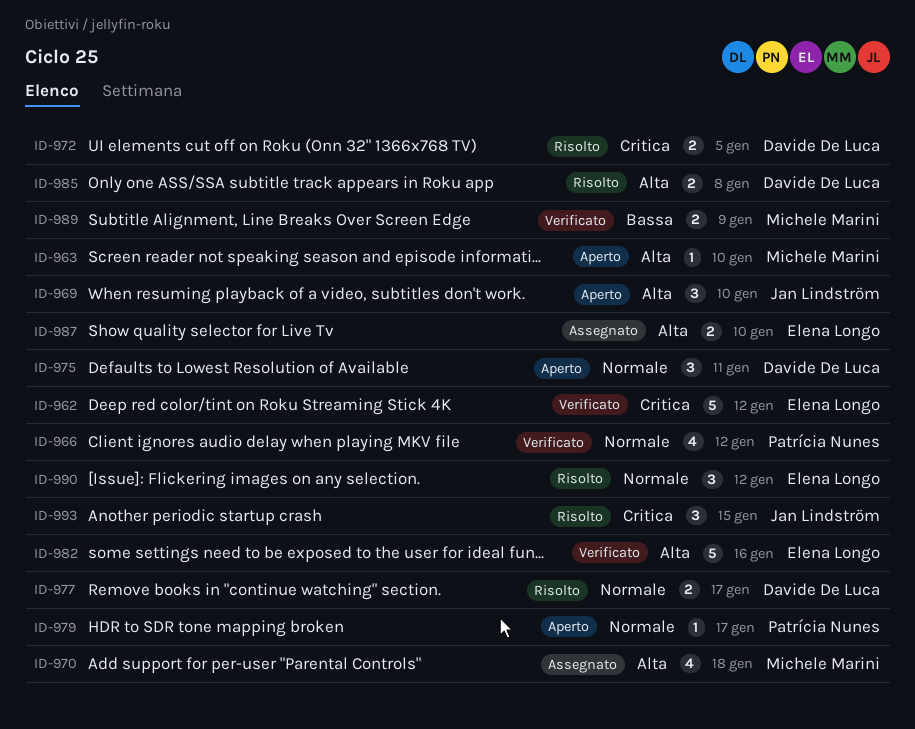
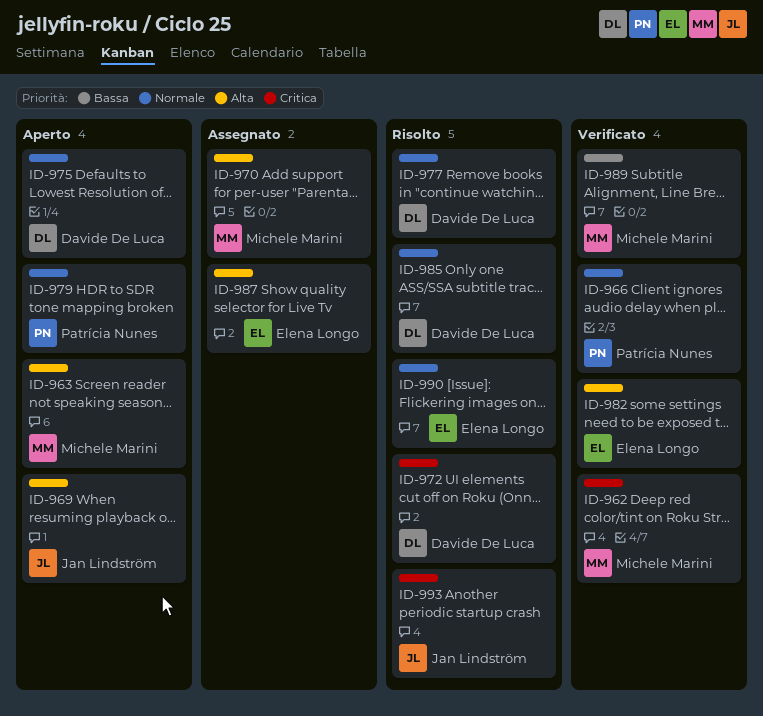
ID-962, owner: Elena Longo -> Michele Marini
ID-985, priority: Alta -> Normale

